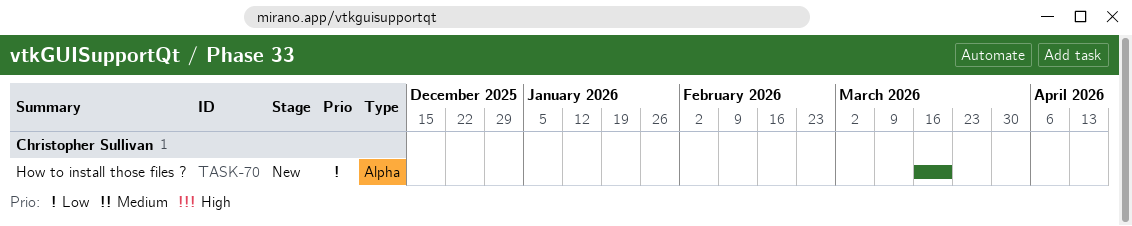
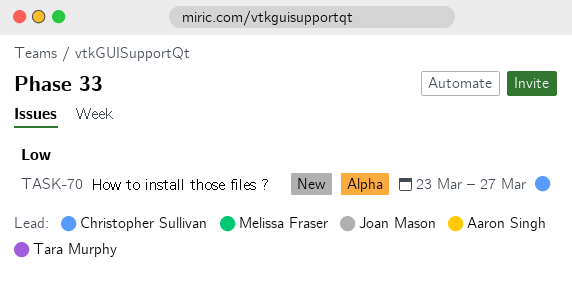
TASK-70, start: Mar 16 -> Mar 23
TASK-70, due: Mar 20 -> Mar 27

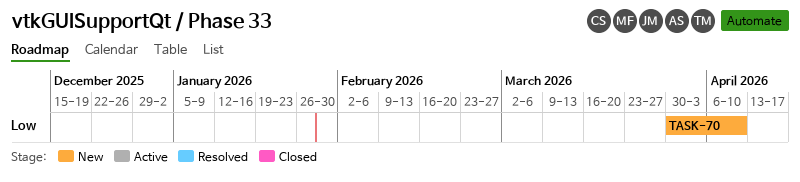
TASK-70, start: Mar 23 -> Mar 30
TASK-70, due: Mar 27 -> Apr 10

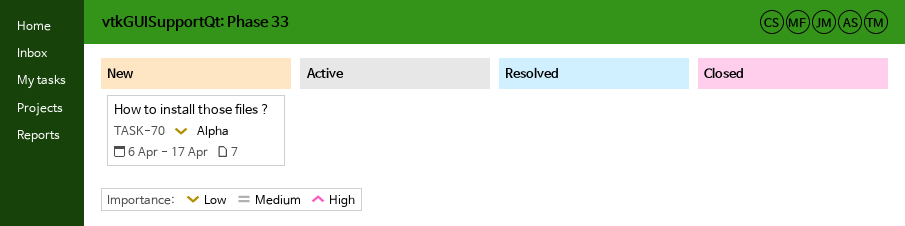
TASK-70, start: Mar 30 -> Apr 6
TASK-70, due: Apr 10 -> Apr 17

